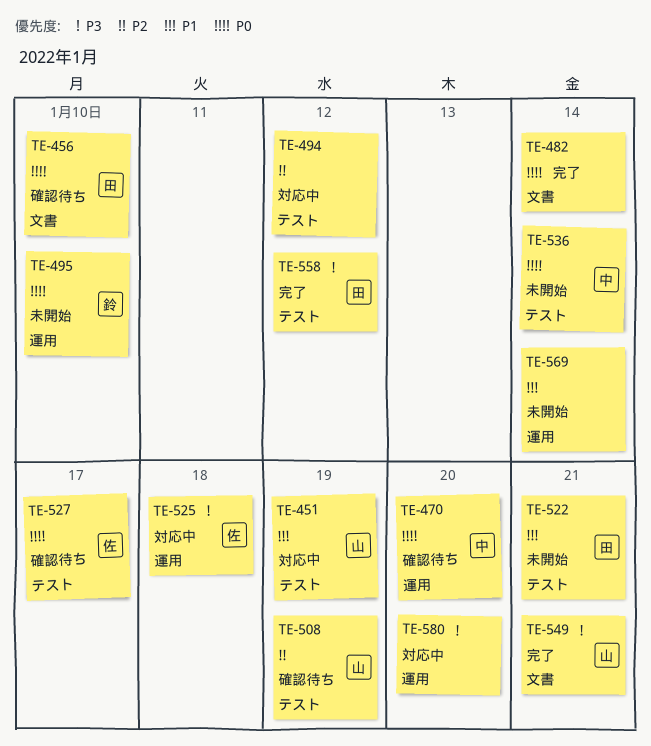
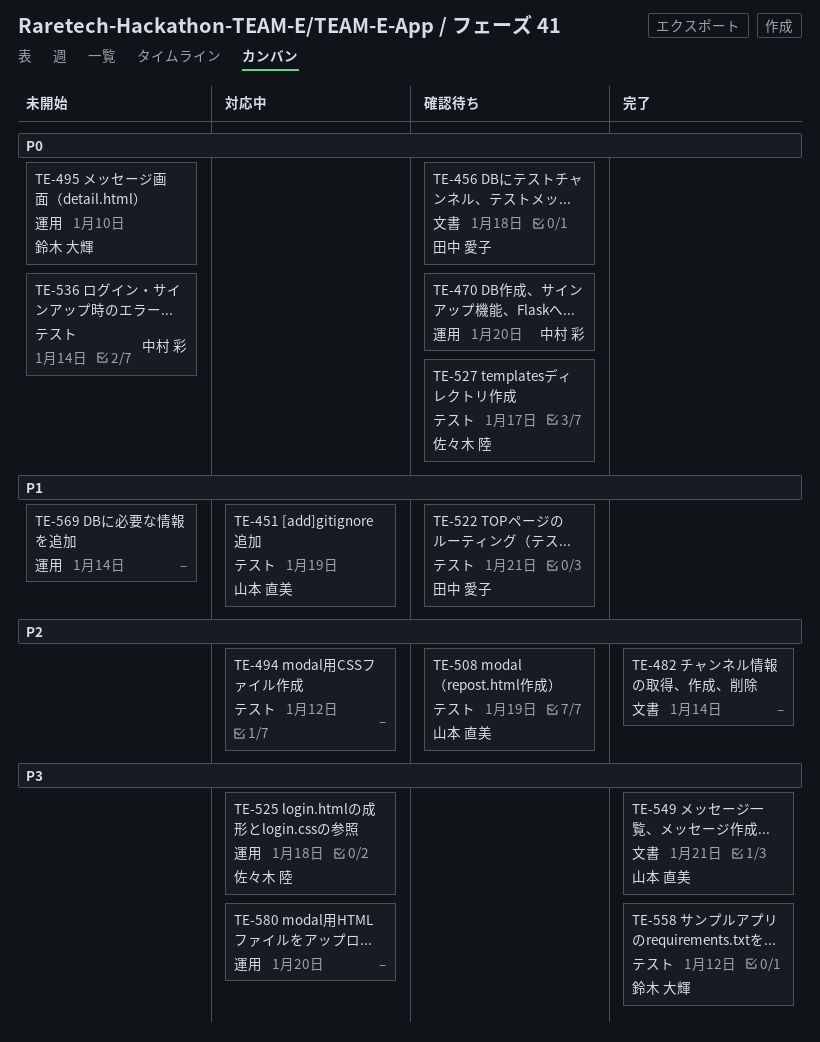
TE-456, due: Jan 10 -> Jan 18
TE-482, priority: P0 -> P2
TE-522, status: 未開始 -> 確認待ち
TE-558, owner: 田中 愛子 -> 鈴木 大輝

